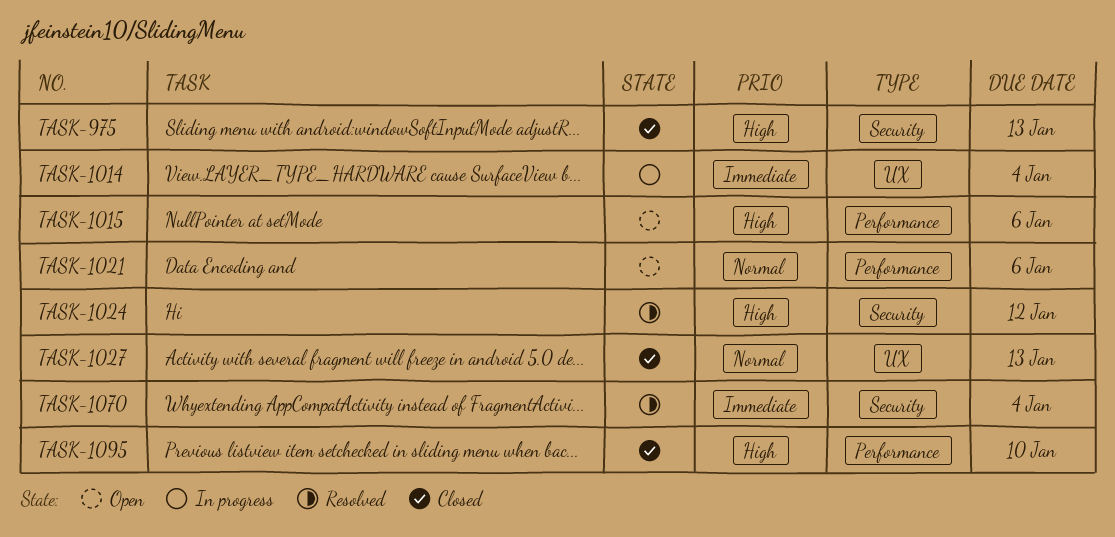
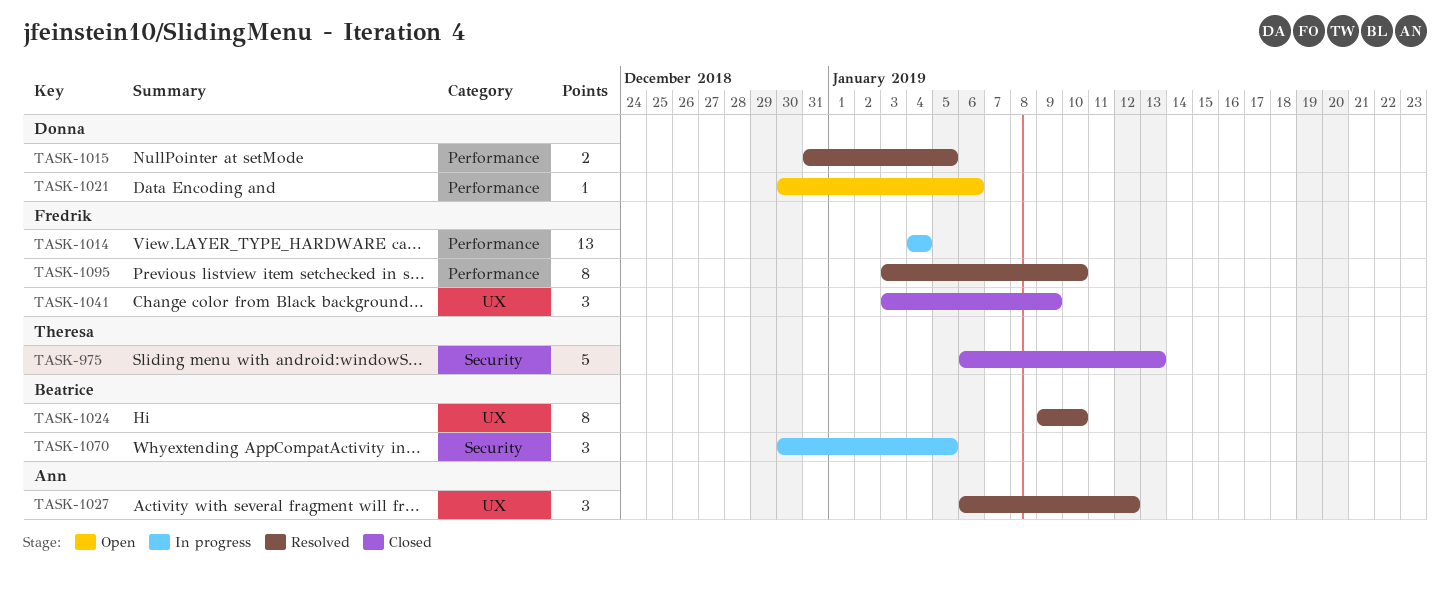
TASK-1014, label: UX -> Performance
TASK-1015, status: Open -> Resolved
TASK-1015, due: Jan 6 -> Jan 5
TASK-1024, label: Security -> UX
TASK-1024, due: Jan 12 -> Jan 10
TASK-1027, status: Closed -> Resolved
TASK-1027, due: Jan 13 -> Jan 12
TASK-1041: none -> present
TASK-1070, status: Resolved -> In progress
TASK-1070, due: Jan 4 -> Jan 5
TASK-1095, status: Closed -> Resolved

